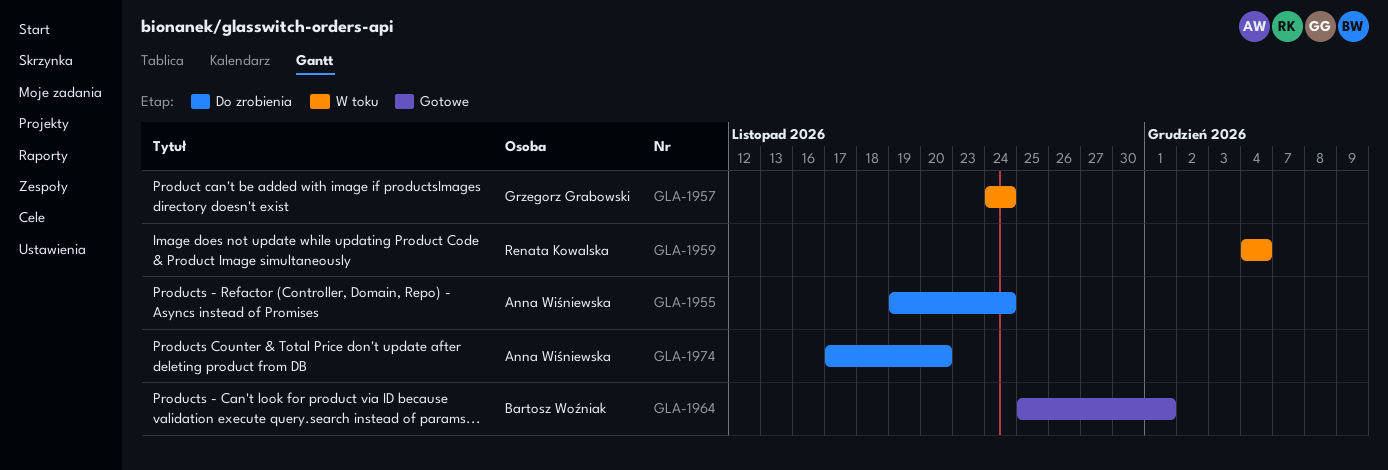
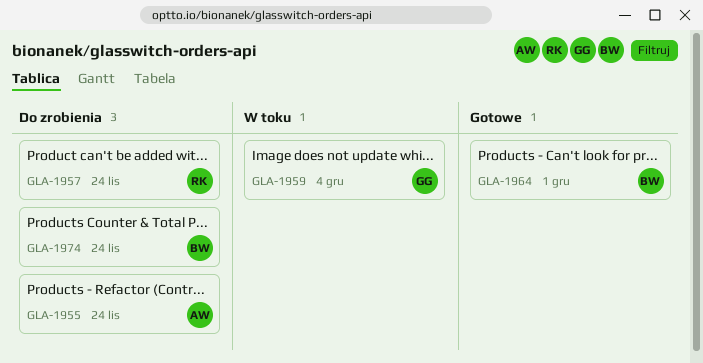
GLA-1957, status: W toku -> Do zrobienia
GLA-1957, owner: Grzegorz Grabowski -> Renata Kowalska
GLA-1959, owner: Renata Kowalska -> Grzegorz Grabowski
GLA-1974, owner: Anna Wiśniewska -> Bartosz Woźniak
GLA-1974, due: Nov 20 -> Nov 24

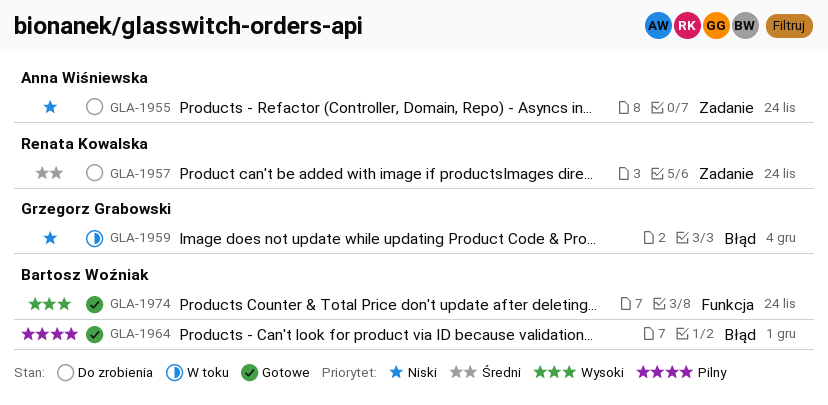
GLA-1974, status: Do zrobienia -> Gotowe

